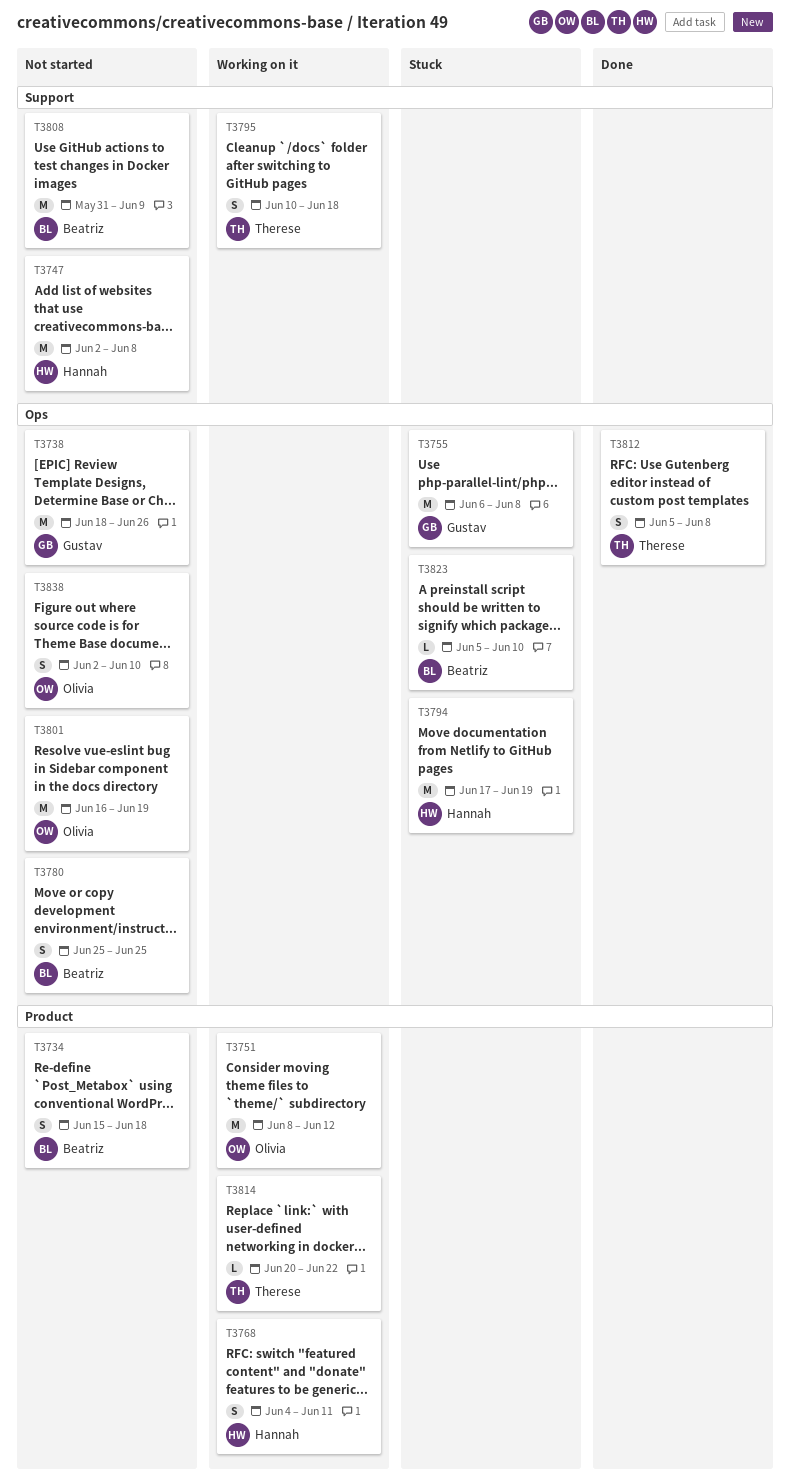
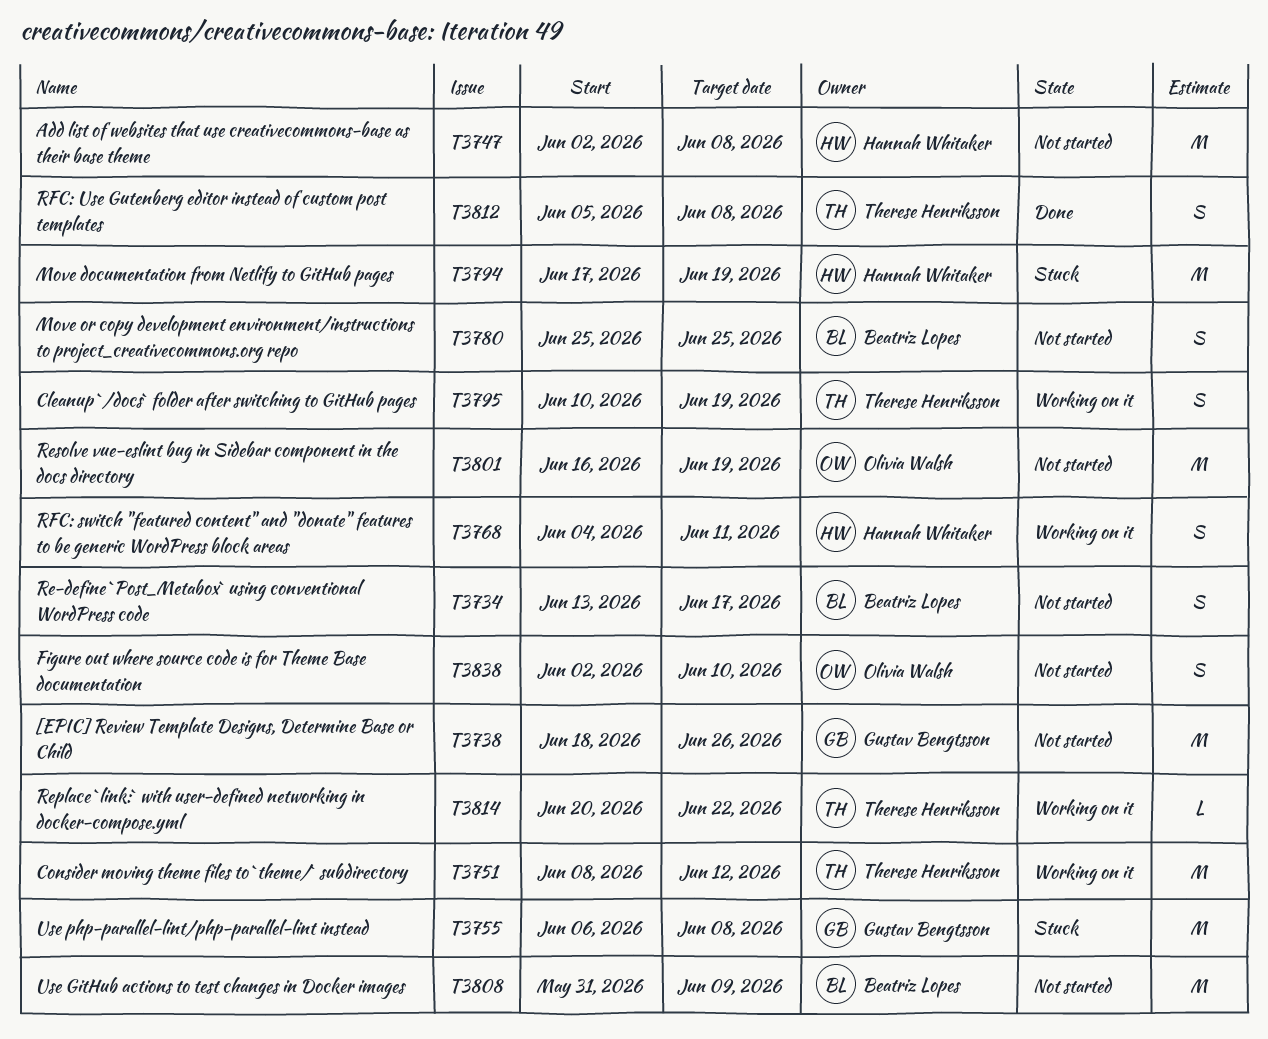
T3734, start: Jun 15 -> Jun 13
T3734, due: Jun 18 -> Jun 17
T3751, owner: Olivia Walsh -> Therese Henriksson
T3795, due: Jun 18 -> Jun 19
T3823: present -> none

